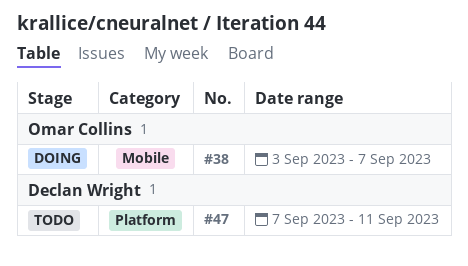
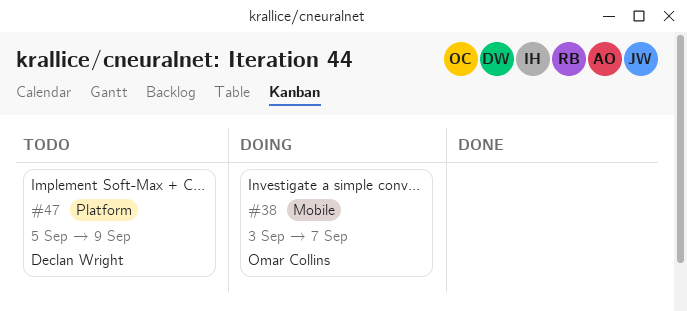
#47, start: Sep 7 -> Sep 5
#47, due: Sep 11 -> Sep 9

